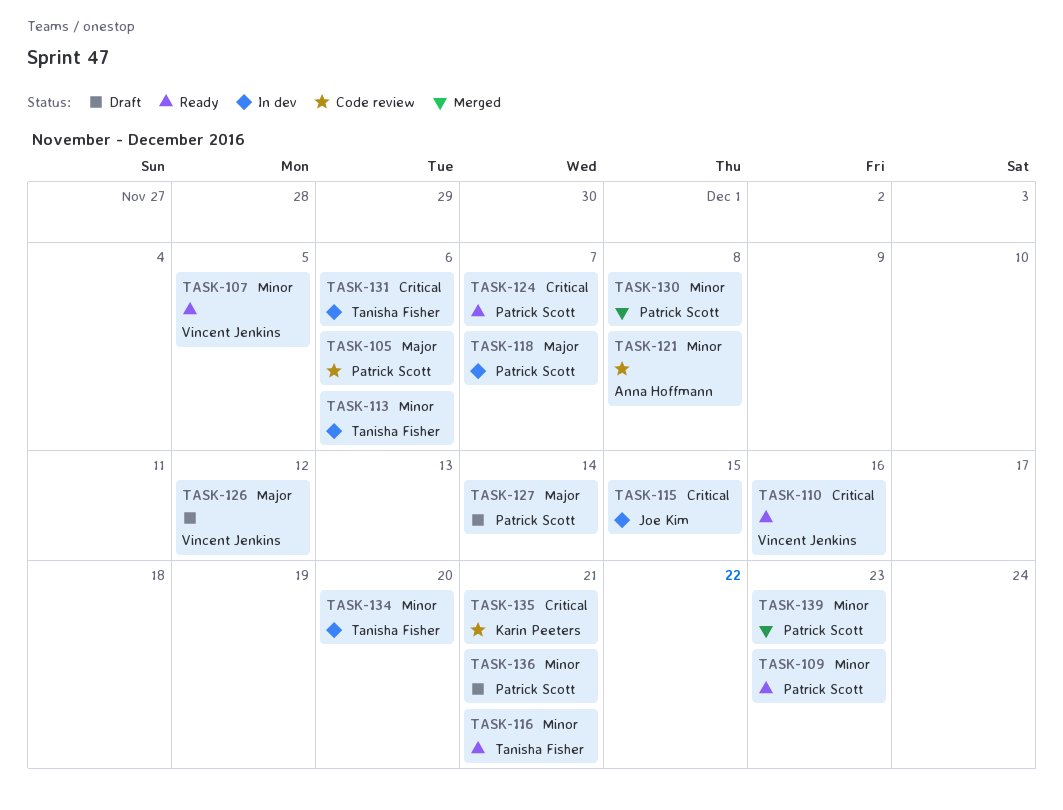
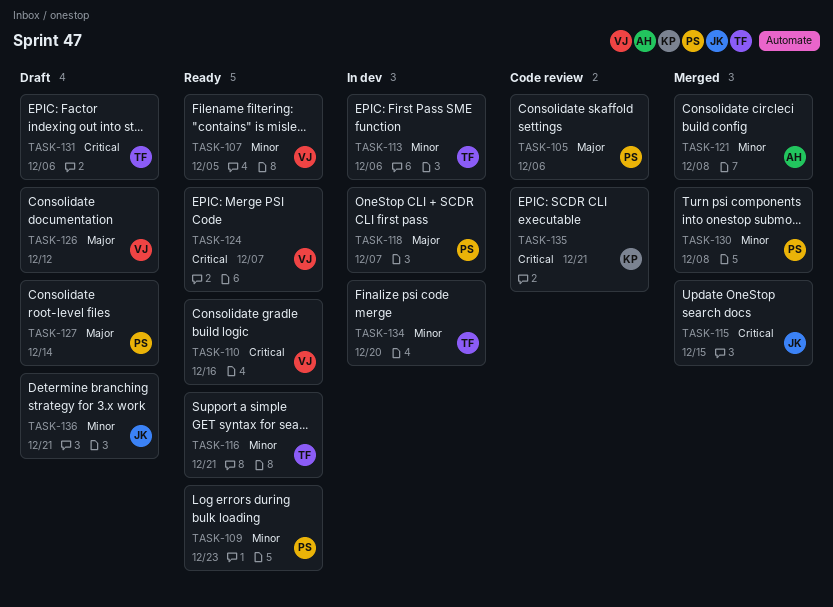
TASK-115, status: In dev -> Merged
TASK-121, status: Code review -> Merged
TASK-124, owner: Patrick Scott -> Vincent Jenkins
TASK-131, status: In dev -> Draft
TASK-136, owner: Patrick Scott -> Joe Kim
TASK-139: present -> none

